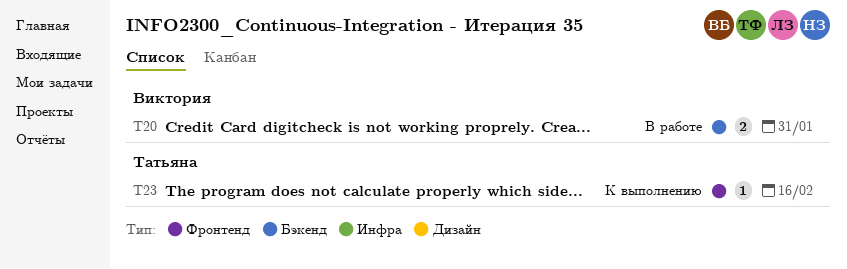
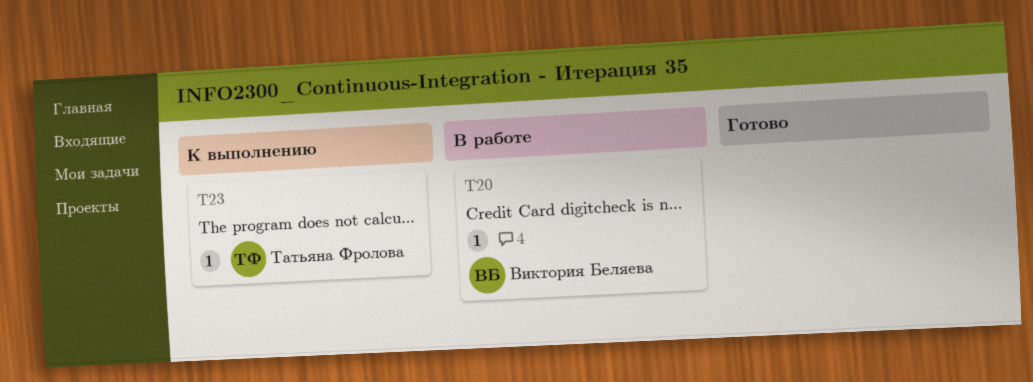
T20, estimate: 2 -> 1

